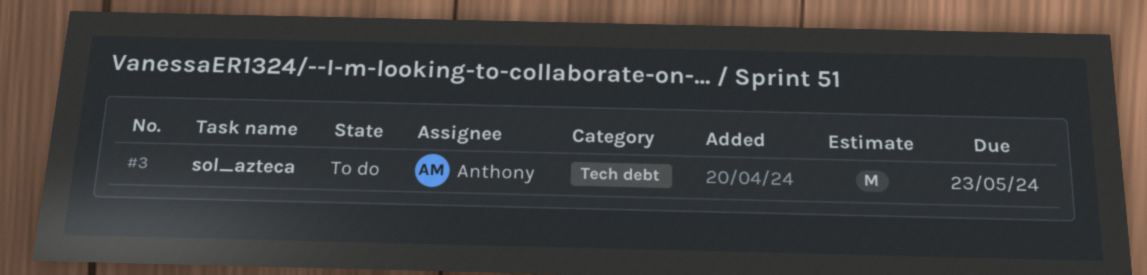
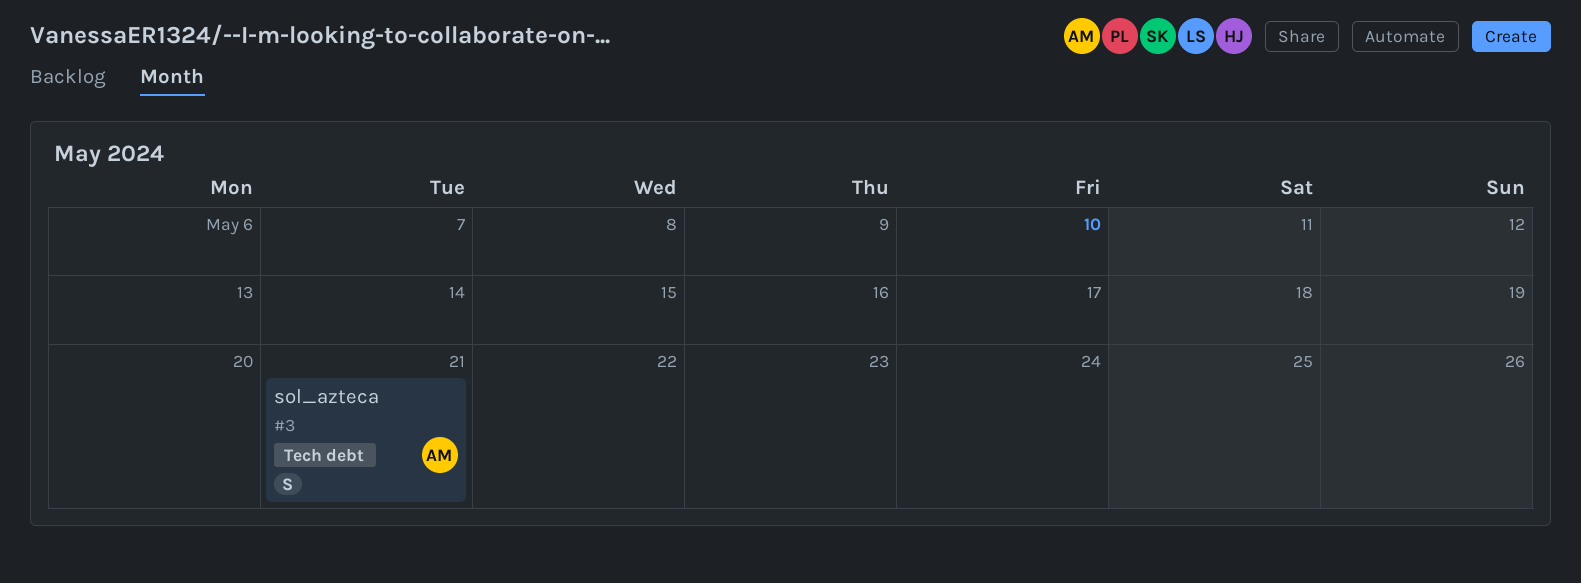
#3, estimate: M -> S
#3, due: May 23 -> May 21

